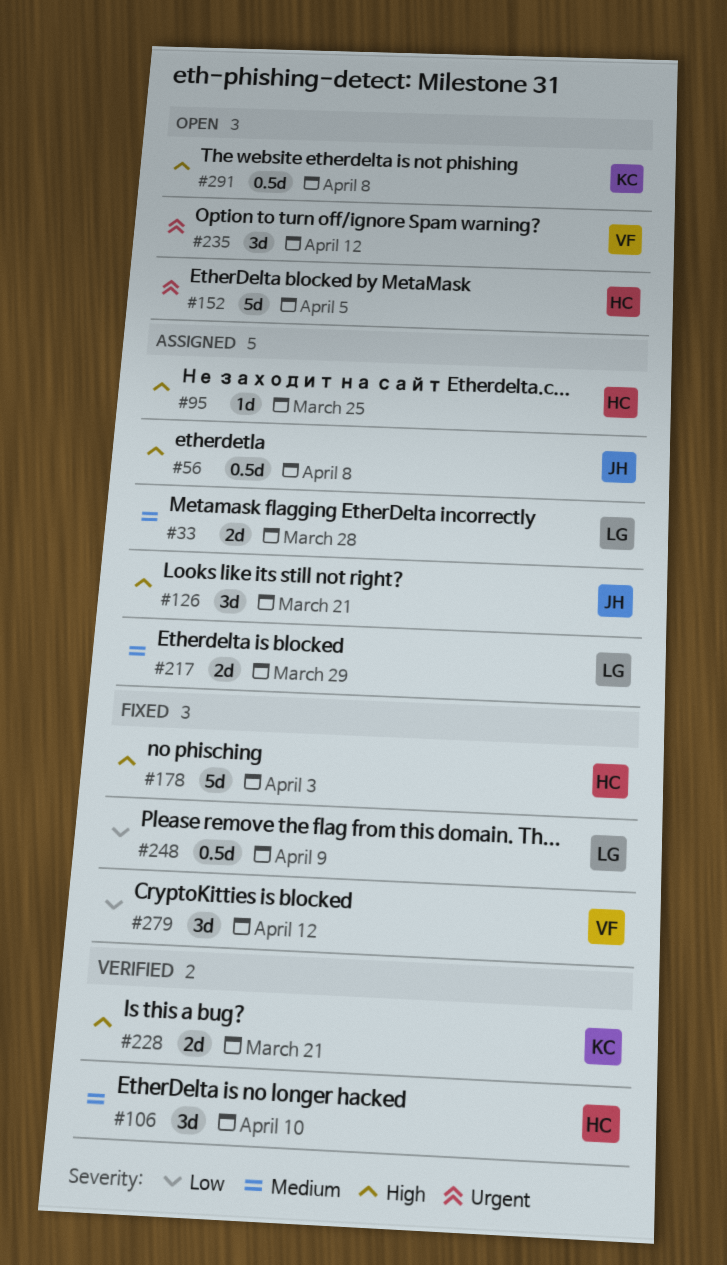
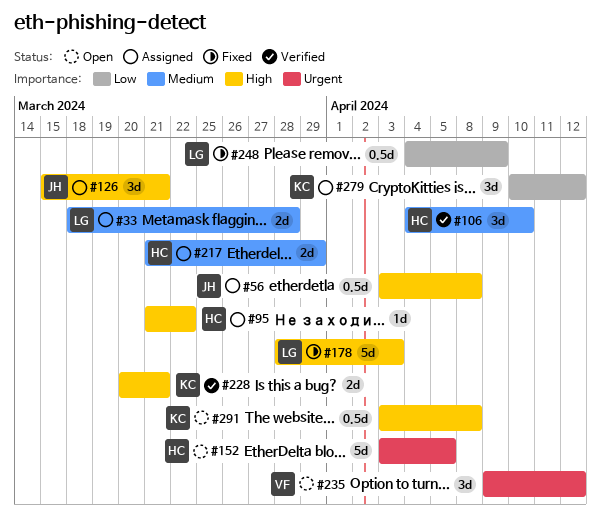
#95, due: Mar 25 -> Mar 22
#178, owner: HC -> LG
#217, owner: LG -> HC
#279, status: Fixed -> Assigned
#279, owner: VF -> KC

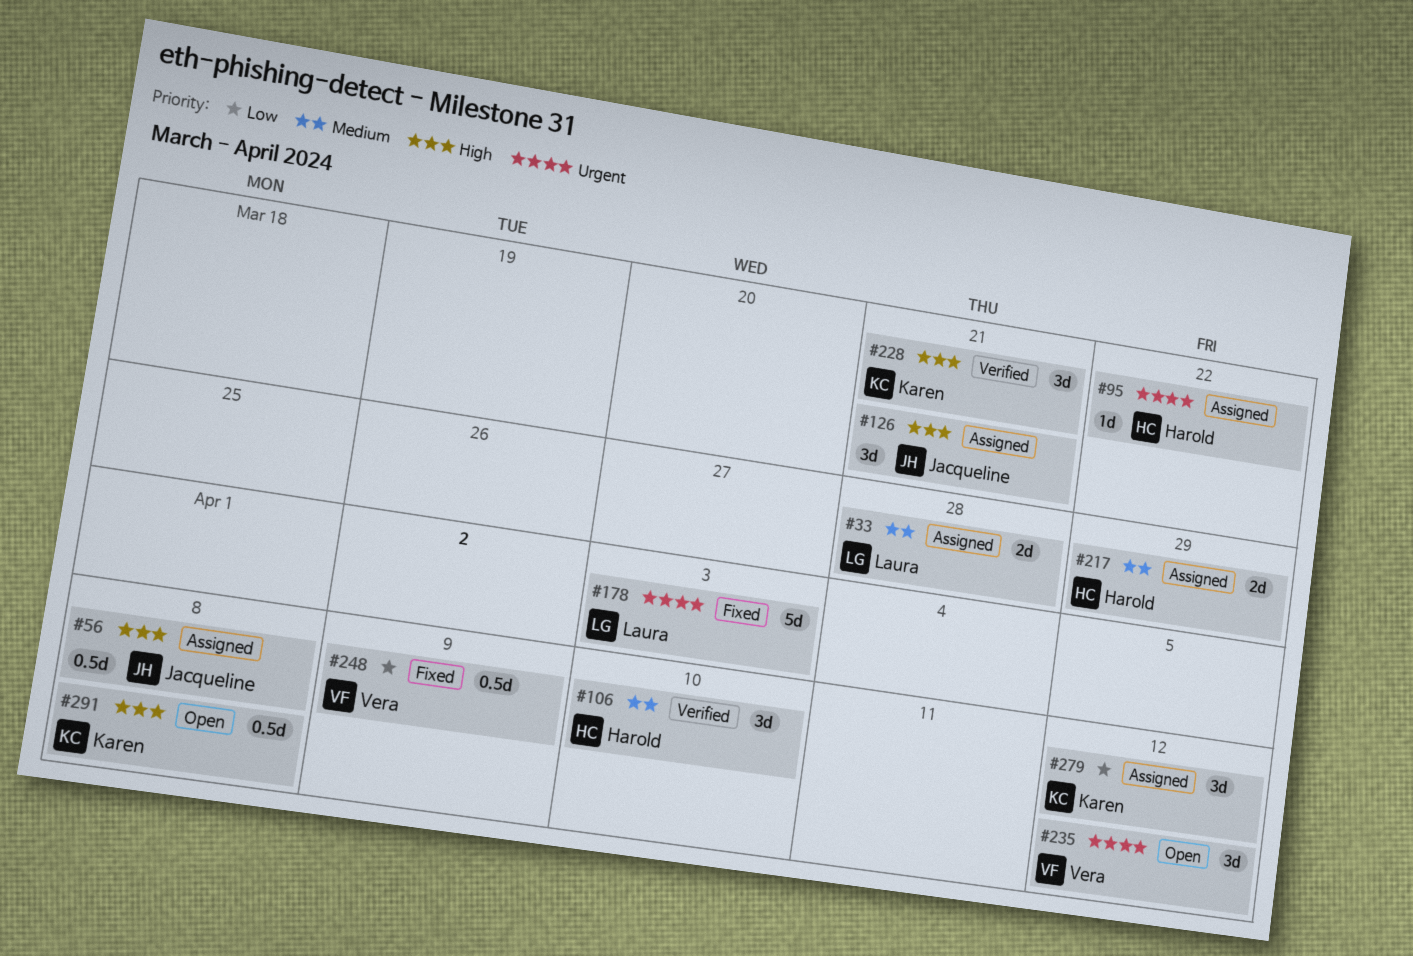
#95, priority: High -> Urgent
#152: present -> none
#178, priority: High -> Urgent
#228, estimate: 2d -> 3d
#248, owner: Laura -> Vera

